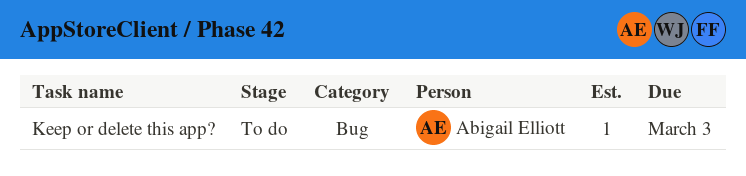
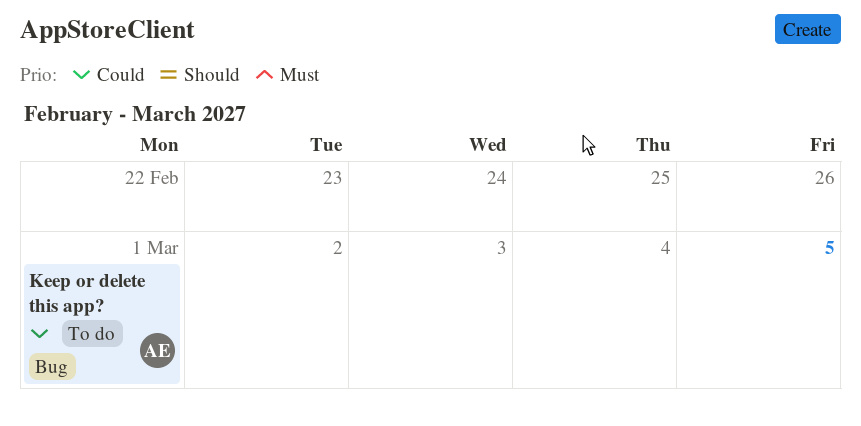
Keep or delete this app?, due: Mar 3 -> Mar 1

